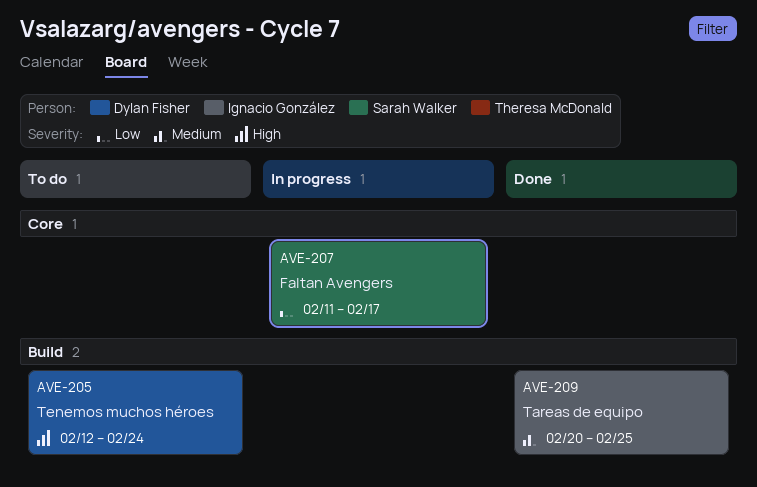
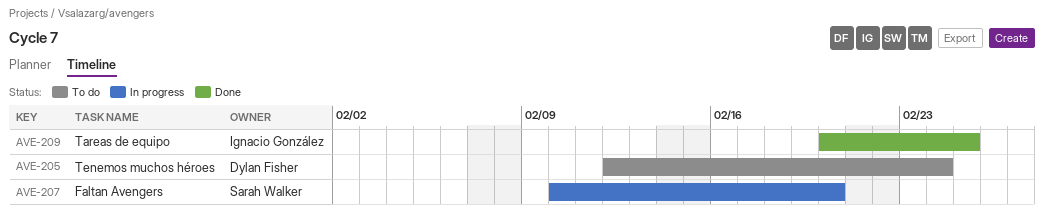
AVE-207, start: Feb 11 -> Feb 10
AVE-207, due: Feb 17 -> Feb 20

